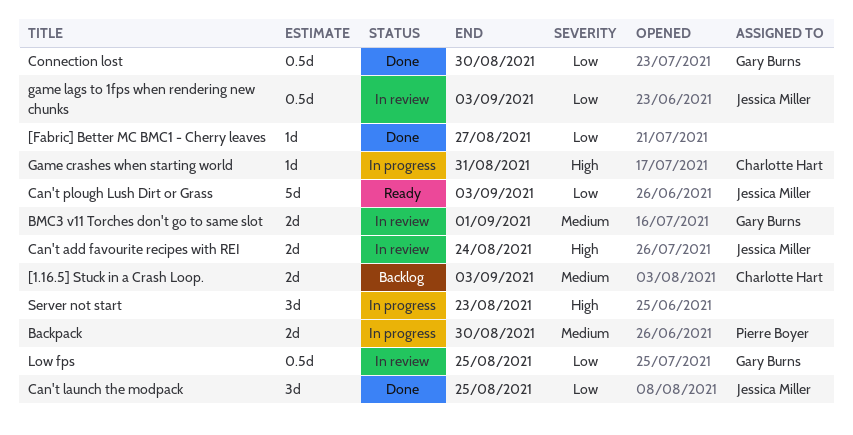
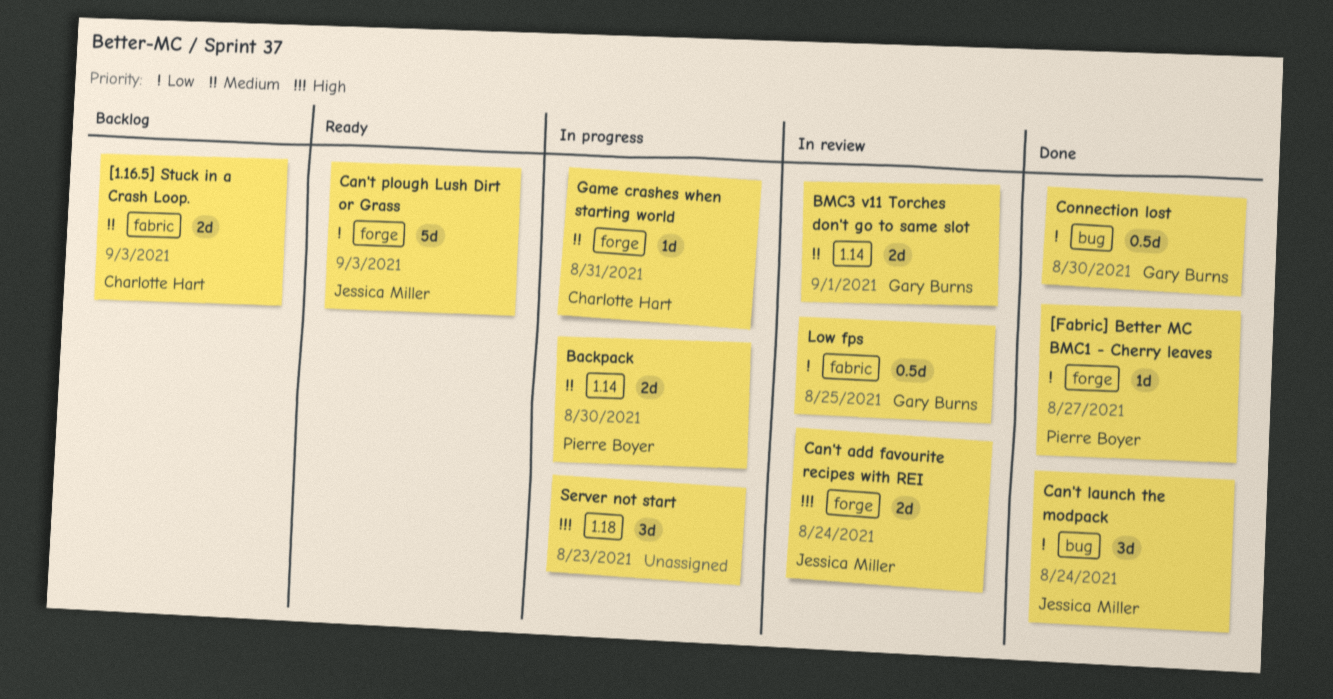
[Fabric] Better MC BMC1 - Cherry leaves, owner: none -> Pierre Boyer
Can't launch the modpack, due: Aug 25 -> Aug 24
Game crashes when starting world, priority: High -> Medium
game lags to 1fps when rendering new chunks: present -> none

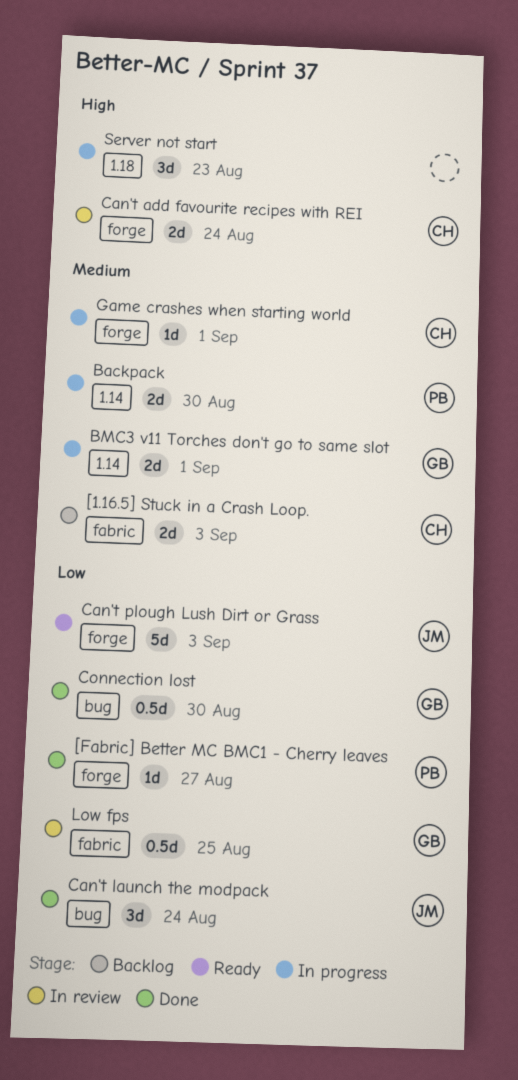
BMC3 v11 Torches don't go to same slot, status: In review -> In progress
Can't add favourite recipes with REI, owner: Jessica Miller -> Charlotte Hart
Game crashes when starting world, due: Aug 31 -> Sep 1

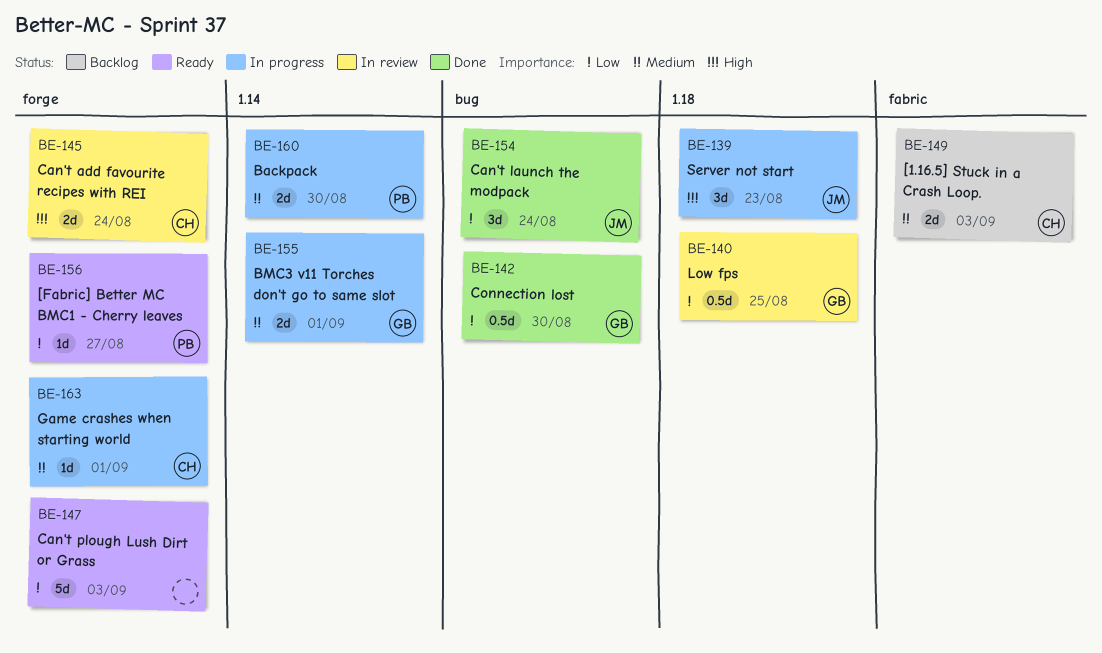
[Fabric] Better MC BMC1 - Cherry leaves, status: Done -> Ready
Can't plough Lush Dirt or Grass, owner: JM -> none
Low fps, label: fabric -> 1.18
Server not start, owner: none -> JM

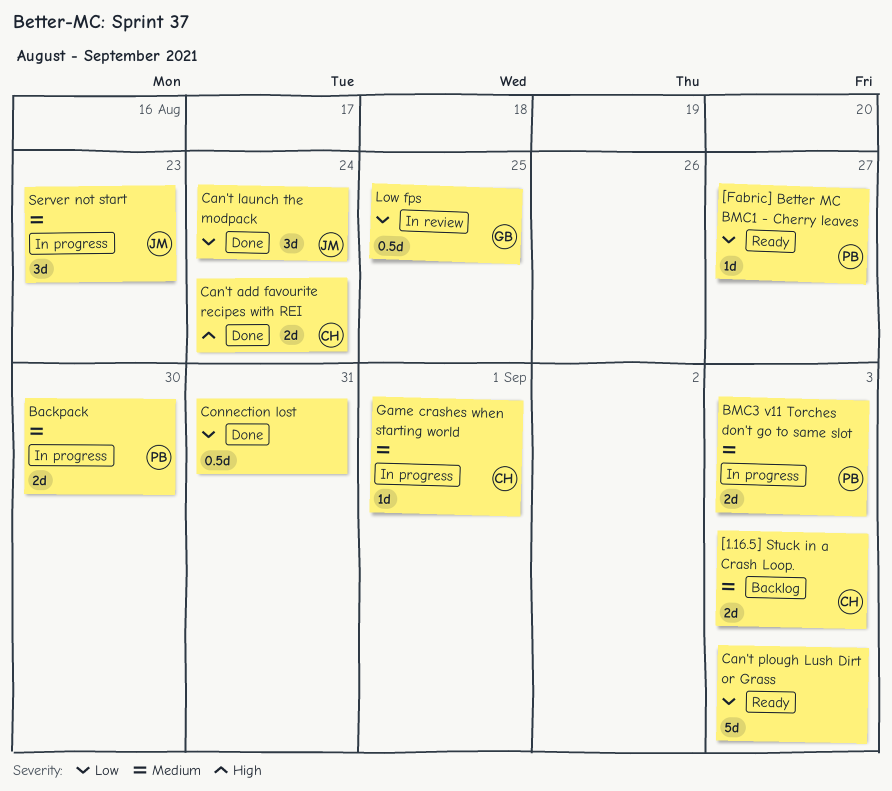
BMC3 v11 Torches don't go to same slot, owner: GB -> PB
BMC3 v11 Torches don't go to same slot, due: Sep 1 -> Sep 3
Can't add favourite recipes with REI, status: In review -> Done
Connection lost, owner: GB -> none
Connection lost, due: Aug 30 -> Aug 31
Server not start, priority: High -> Medium

